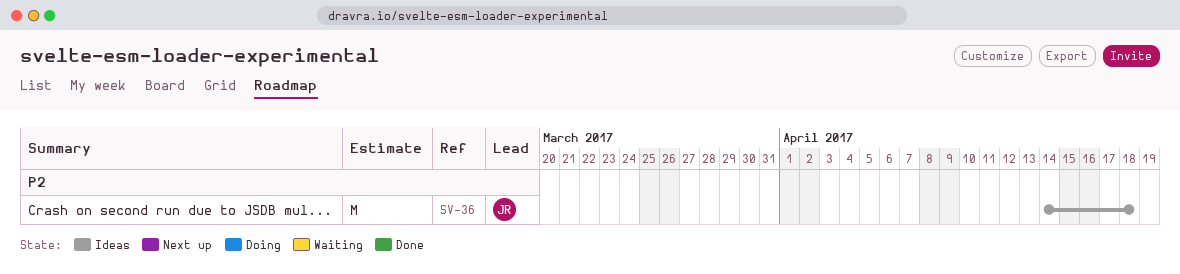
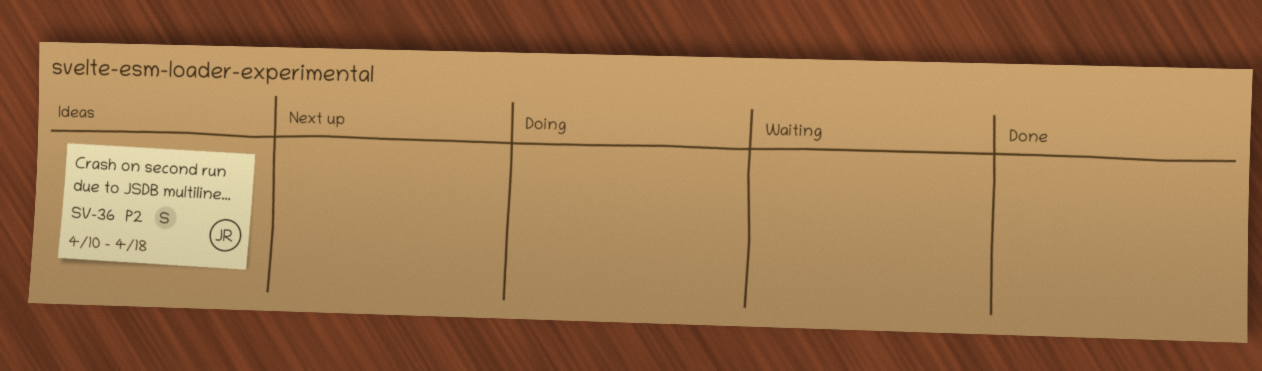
SV-36, estimate: M -> S
SV-36, start: Apr 14 -> Apr 10

